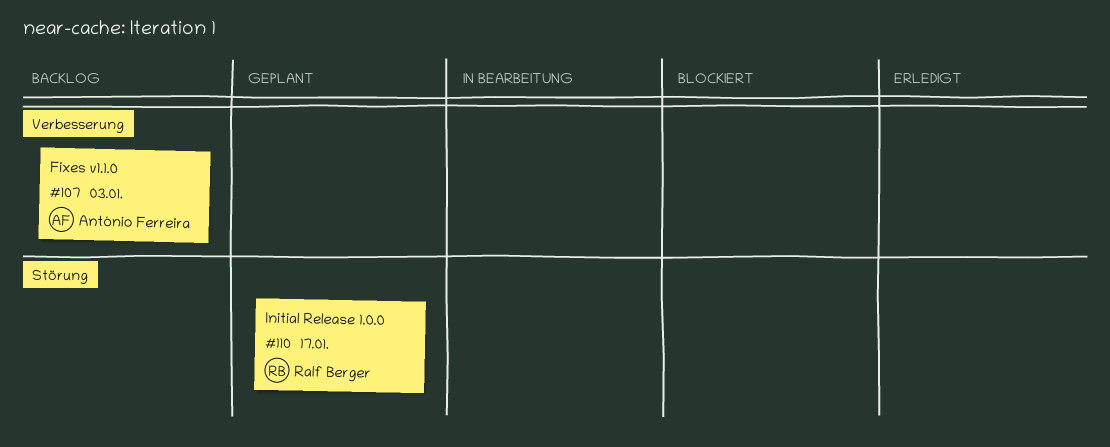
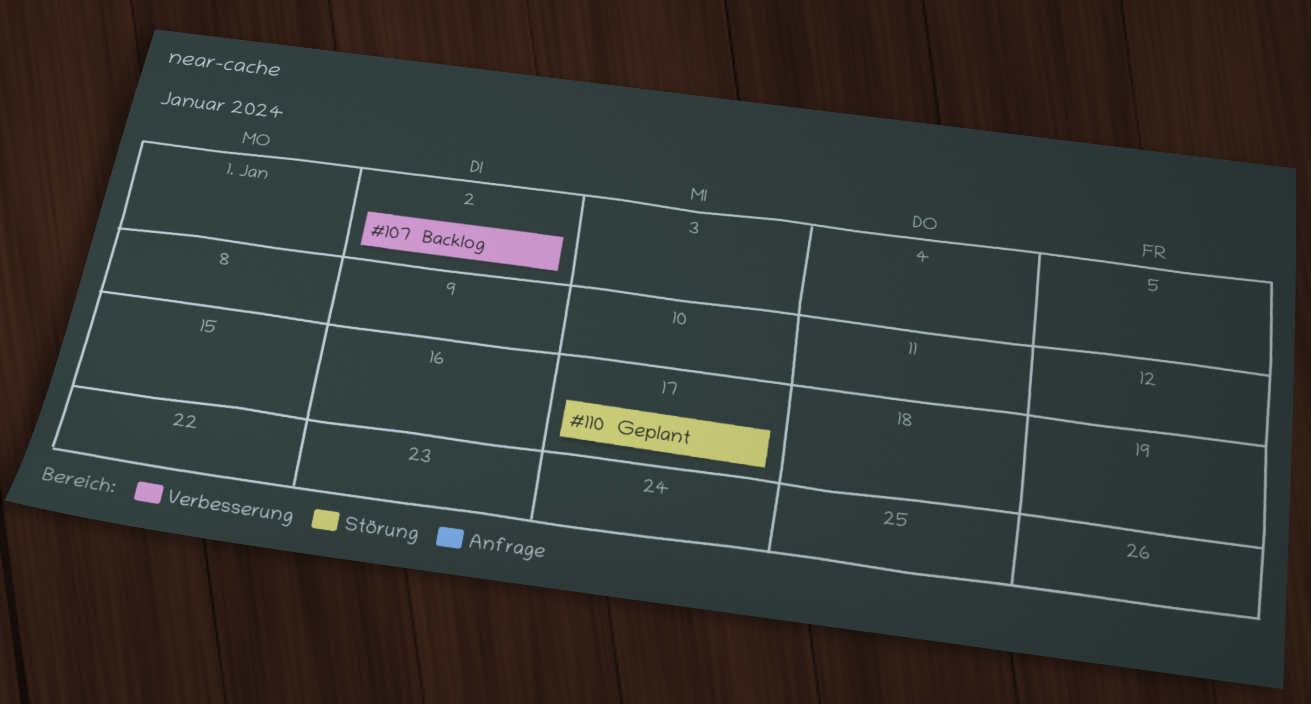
#107, due: Jan 3 -> Jan 2

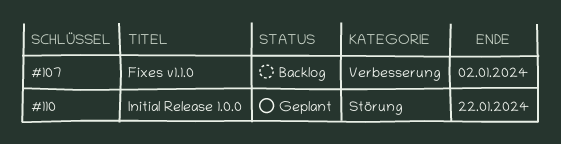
#110, due: Jan 17 -> Jan 22

